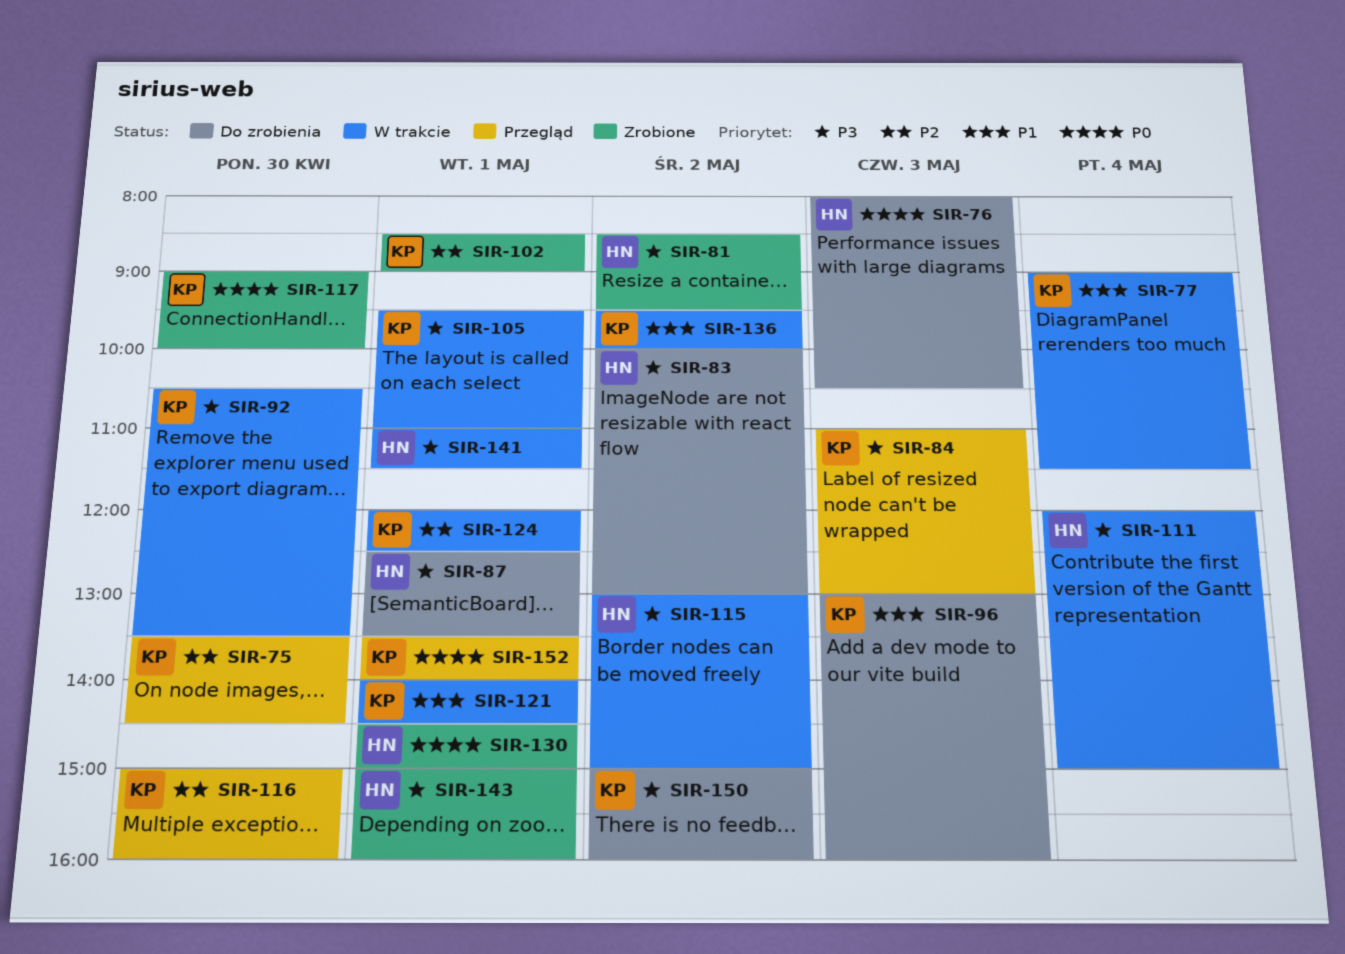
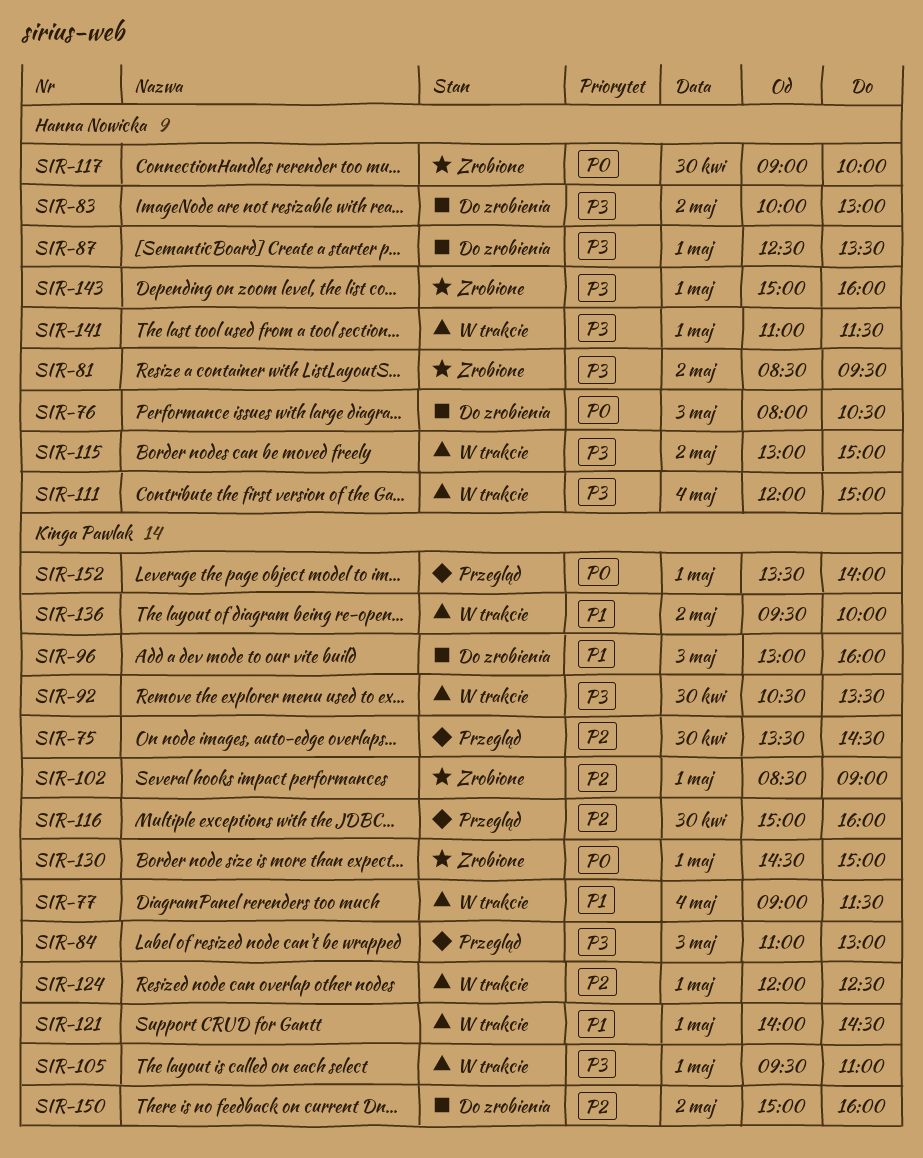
SIR-117, owner: Kinga Pawlak -> Hanna Nowicka
SIR-130, owner: Hanna Nowicka -> Kinga Pawlak
SIR-150, priority: P3 -> P2

